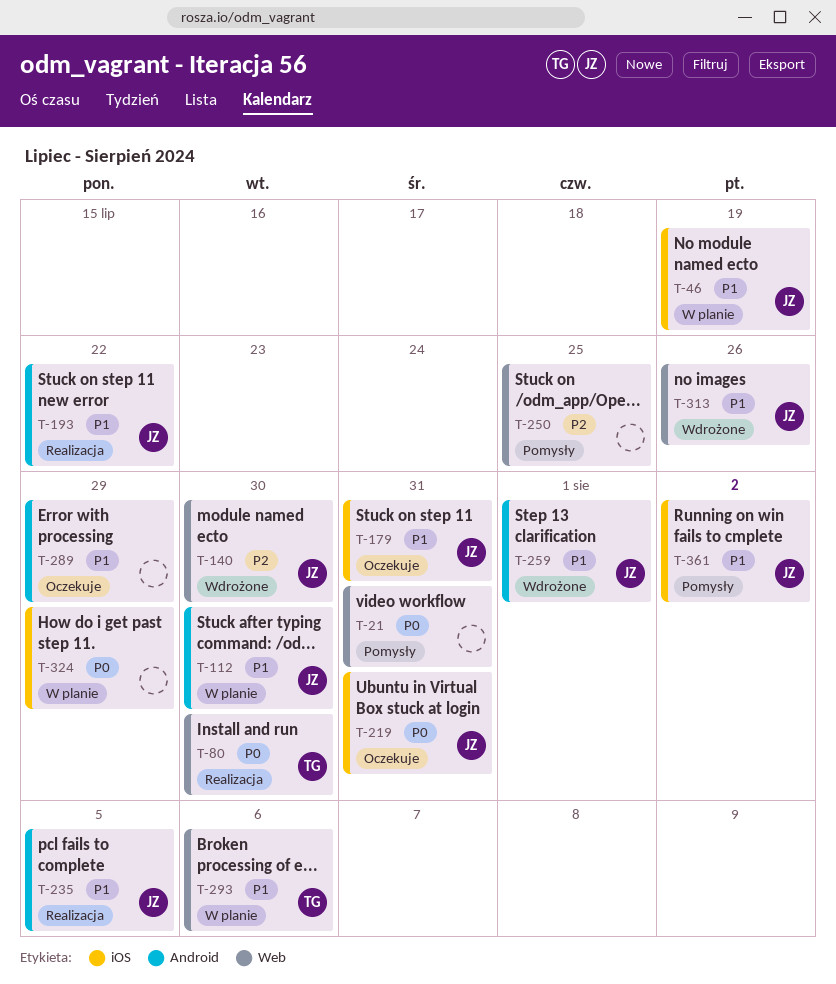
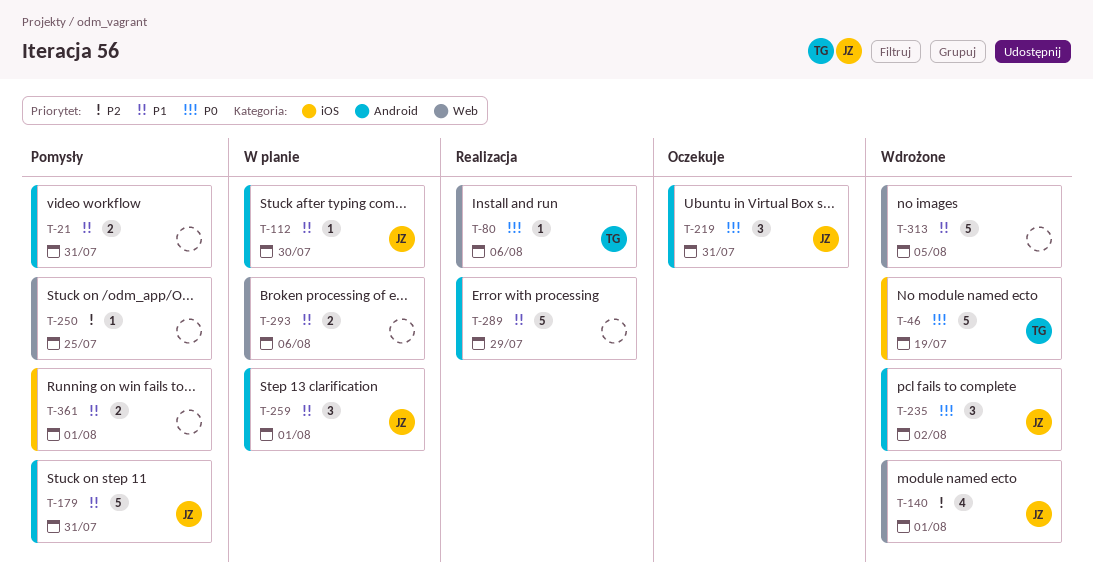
T-21, priority: P0 -> P1
T-21, label: Web -> Android
T-46, status: W planie -> Wdrożone
T-46, owner: JZ -> TG
T-46, priority: P1 -> P0
T-80, due: Jul 30 -> Aug 6
T-140, due: Jul 30 -> Aug 1
T-179, status: Oczekuje -> Pomysły
T-179, label: iOS -> Android
T-193: present -> none
T-219, label: iOS -> Android
T-235, status: Realizacja -> Wdrożone
T-235, priority: P1 -> P0
T-235, due: Aug 5 -> Aug 2
T-259, status: Wdrożone -> W planie
T-289, status: Oczekuje -> Realizacja
T-293, owner: TG -> none
T-313, owner: JZ -> none
T-313, due: Jul 26 -> Aug 5
T-324: present -> none
T-361, owner: JZ -> none
T-361, due: Aug 2 -> Aug 1

